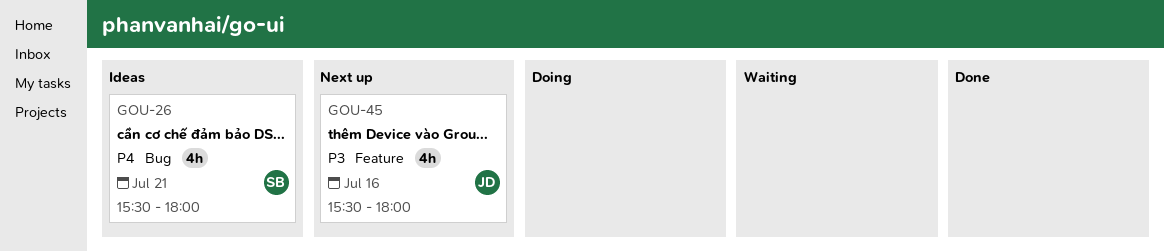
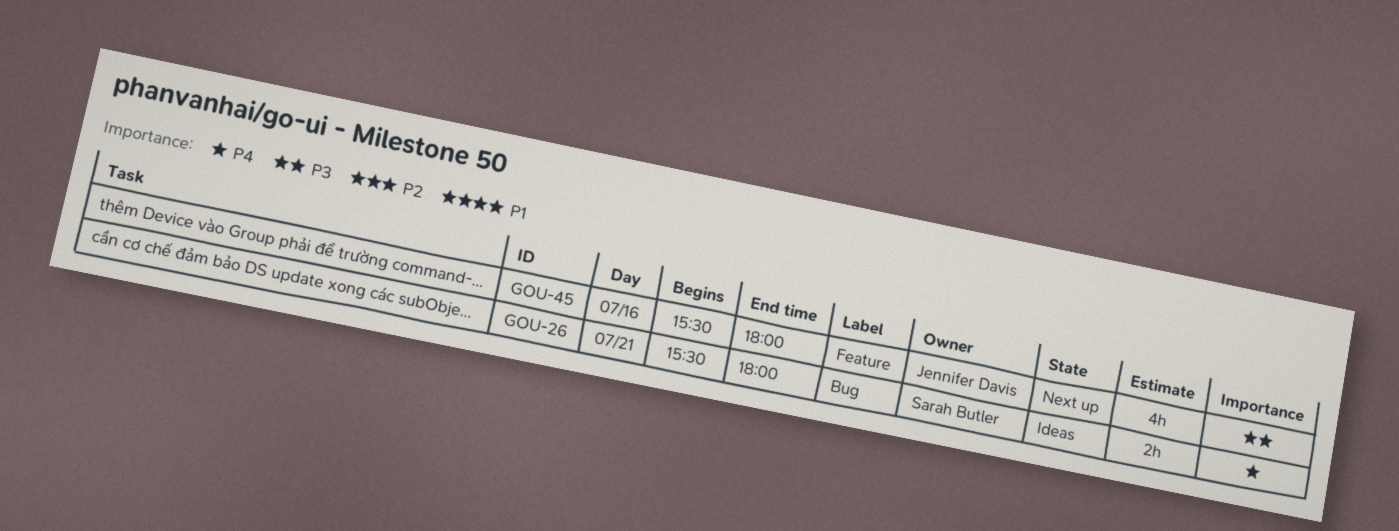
GOU-26, estimate: 4h -> 2h

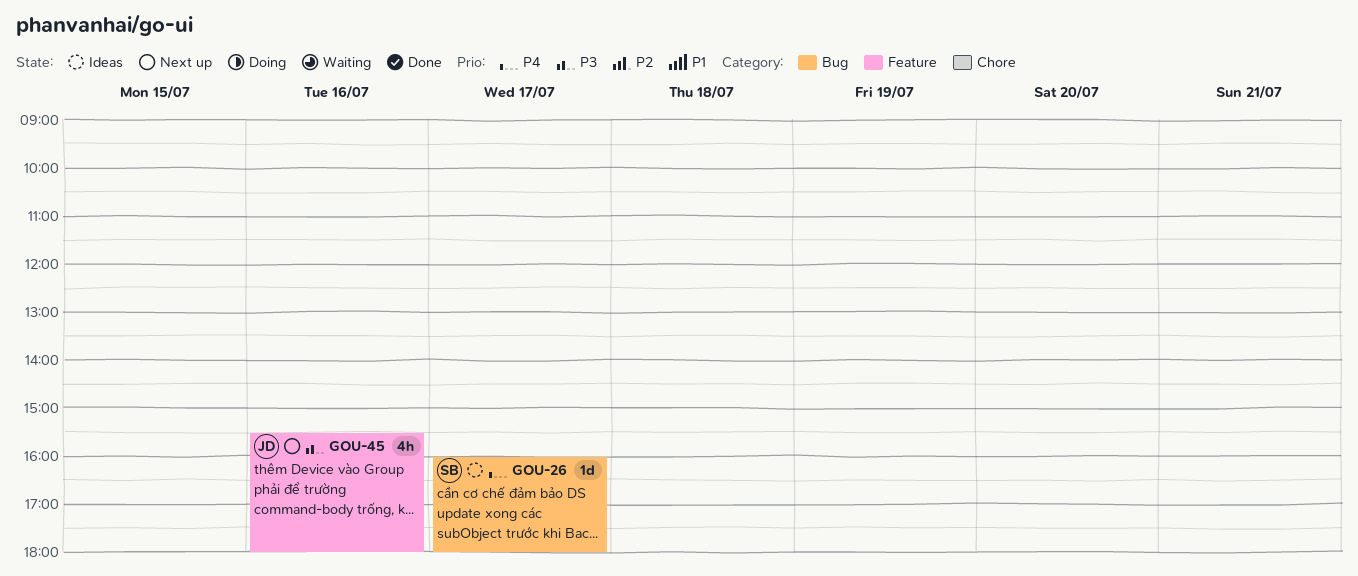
GOU-26, estimate: 2h -> 1d
GOU-26, day: Jul 21 -> Jul 17
GOU-26, begins: 15:30 -> 16:00

